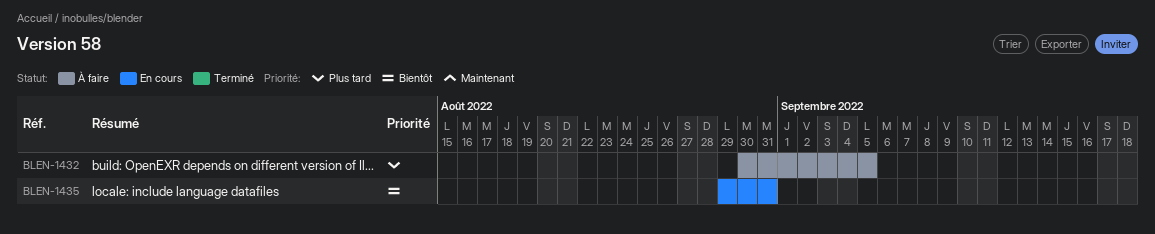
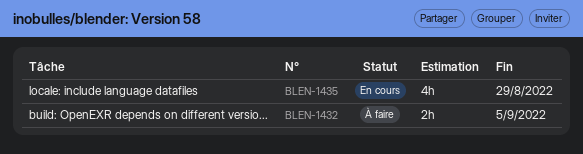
BLEN-1435, due: Aug 31 -> Aug 29

